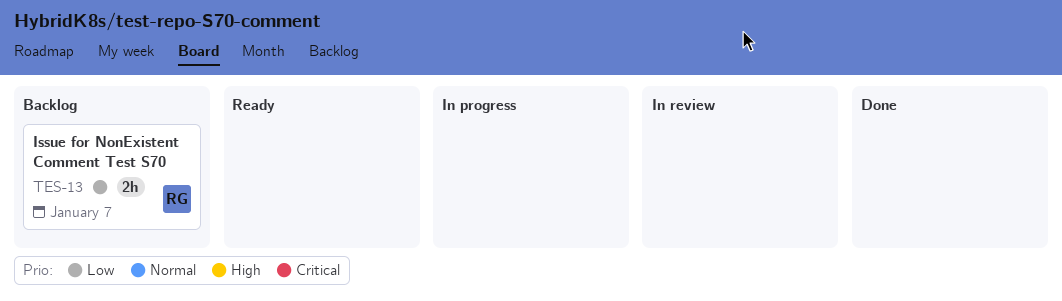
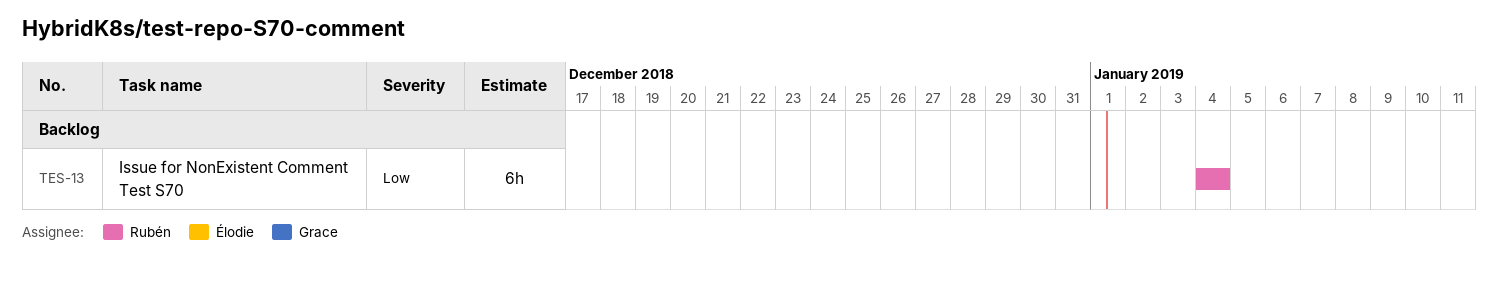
TES-13, estimate: 2h -> 6h
TES-13, due: Jan 7 -> Jan 4

